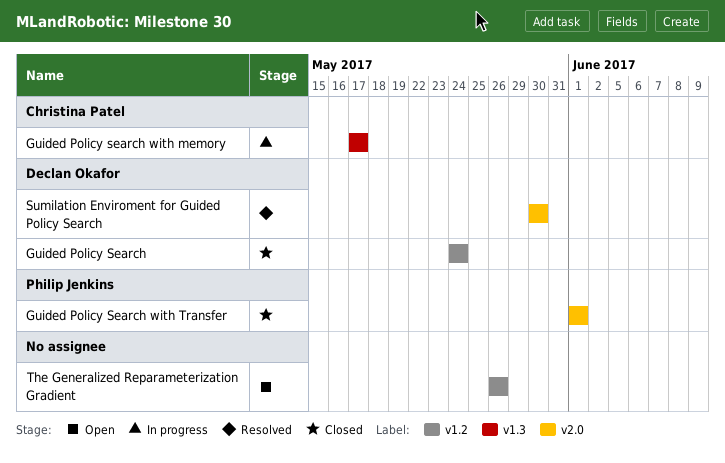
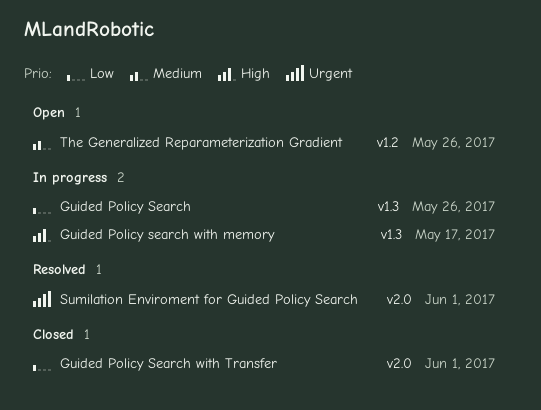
Guided Policy Search, status: Closed -> In progress
Guided Policy Search, label: v1.2 -> v1.3
Guided Policy Search, due: May 24 -> May 26
Sumilation Enviroment for Guided Policy Search, due: May 30 -> Jun 1

